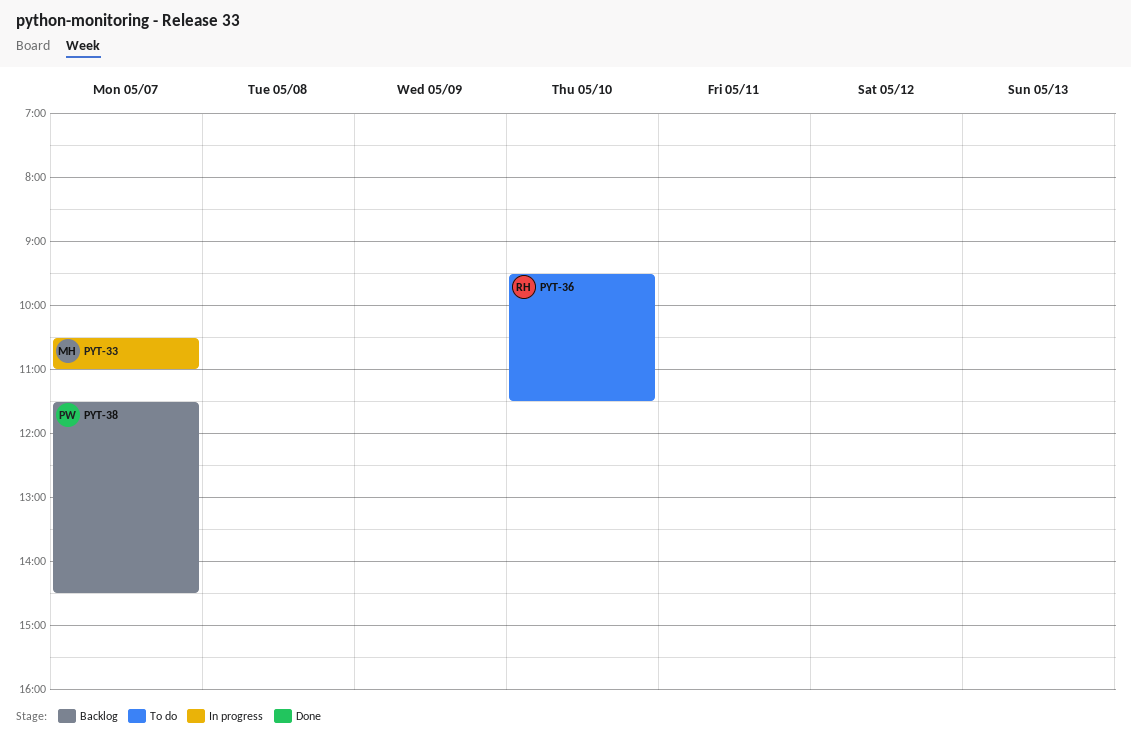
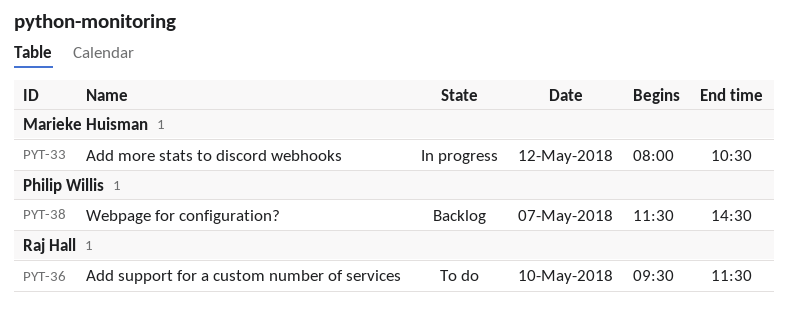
PYT-33, day: May 7 -> May 12
PYT-33, begins: 10:30 -> 08:00
PYT-33, ends: 11:00 -> 10:30

